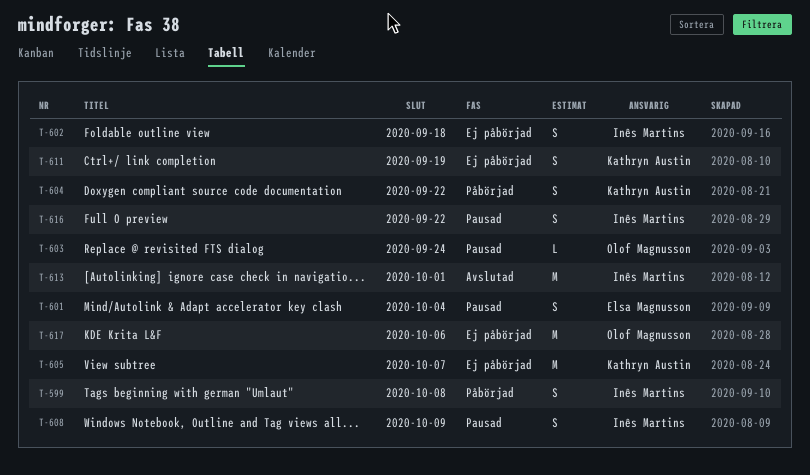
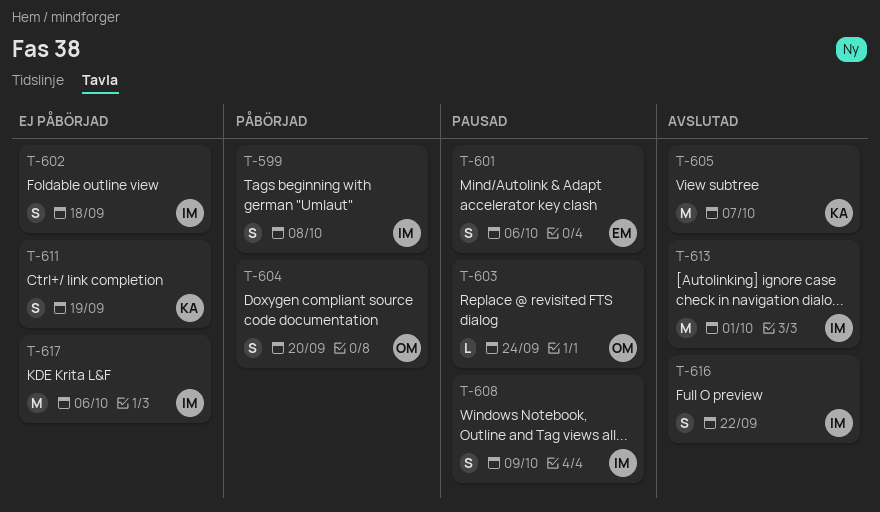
T-601, due: Oct 4 -> Oct 6
T-604, owner: Kathryn Austin -> Olof Magnusson
T-604, due: Sep 22 -> Sep 20
T-605, status: Ej påbörjad -> Avslutad
T-616, status: Pausad -> Avslutad
T-617, owner: Olof Magnusson -> Inês Martins

